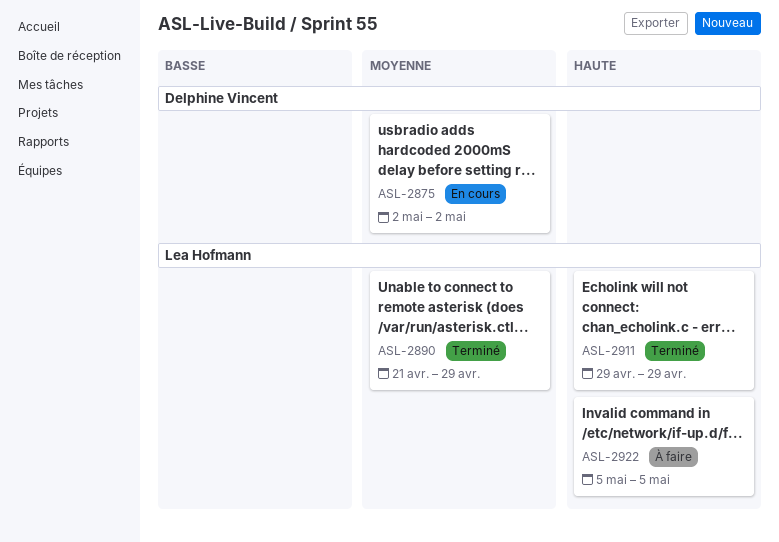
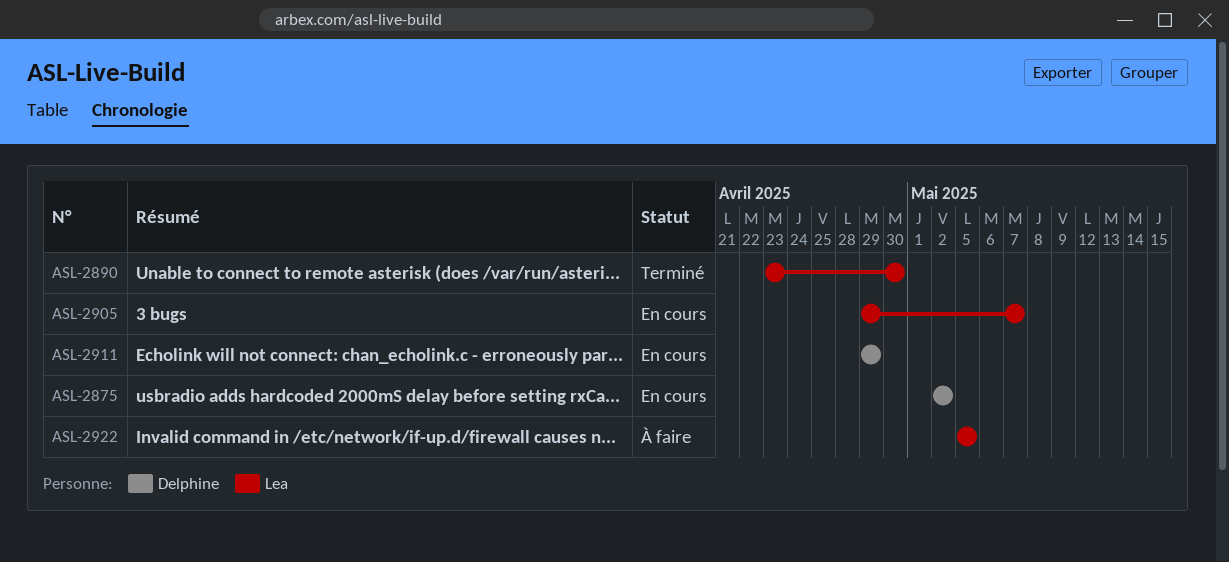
ASL-2890, start: Apr 21 -> Apr 23
ASL-2890, due: Apr 29 -> Apr 30
ASL-2905: none -> present
ASL-2911, status: Terminé -> En cours
ASL-2911, owner: Lea Hofmann -> Delphine Vincent

